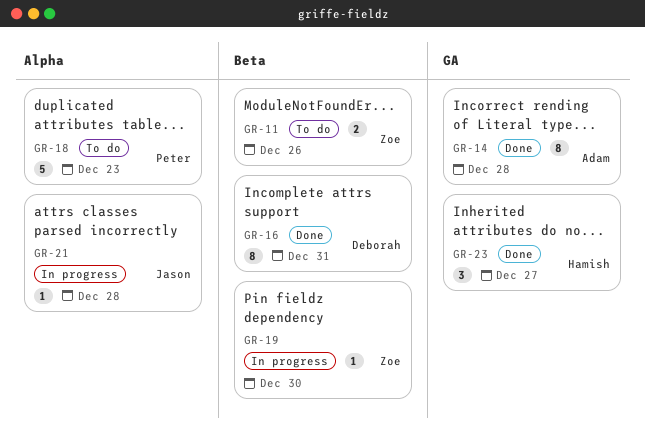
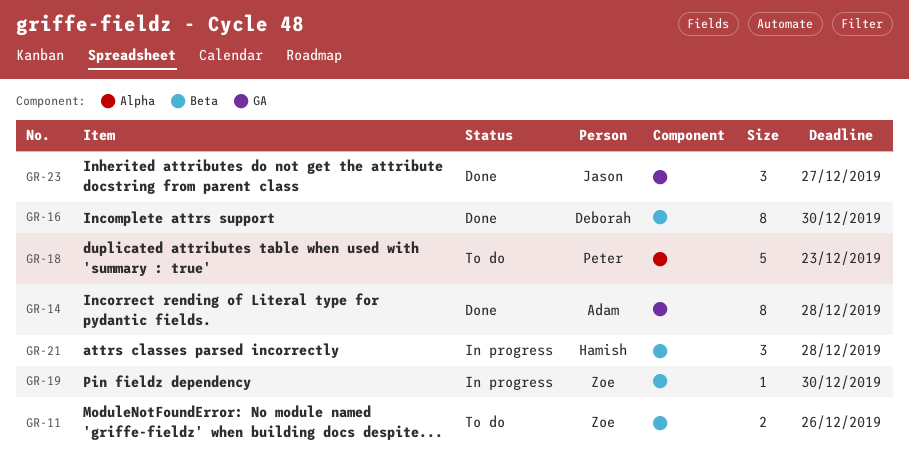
GR-16, due: Dec 31 -> Dec 30
GR-21, owner: Jason -> Hamish
GR-21, label: Alpha -> Beta
GR-21, estimate: 1 -> 3
GR-23, owner: Hamish -> Jason

